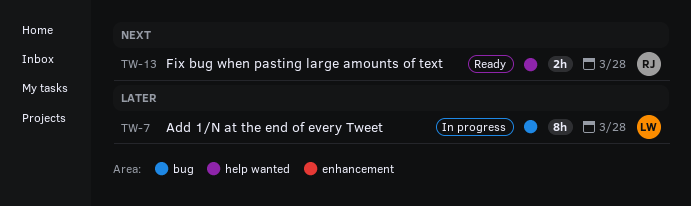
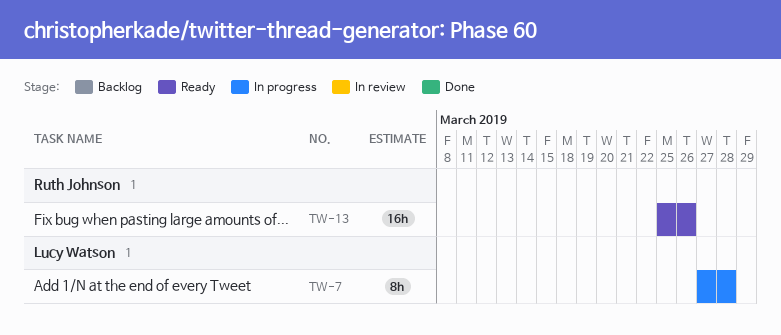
TW-13, estimate: 2h -> 16h
TW-13, due: Mar 28 -> Mar 26

